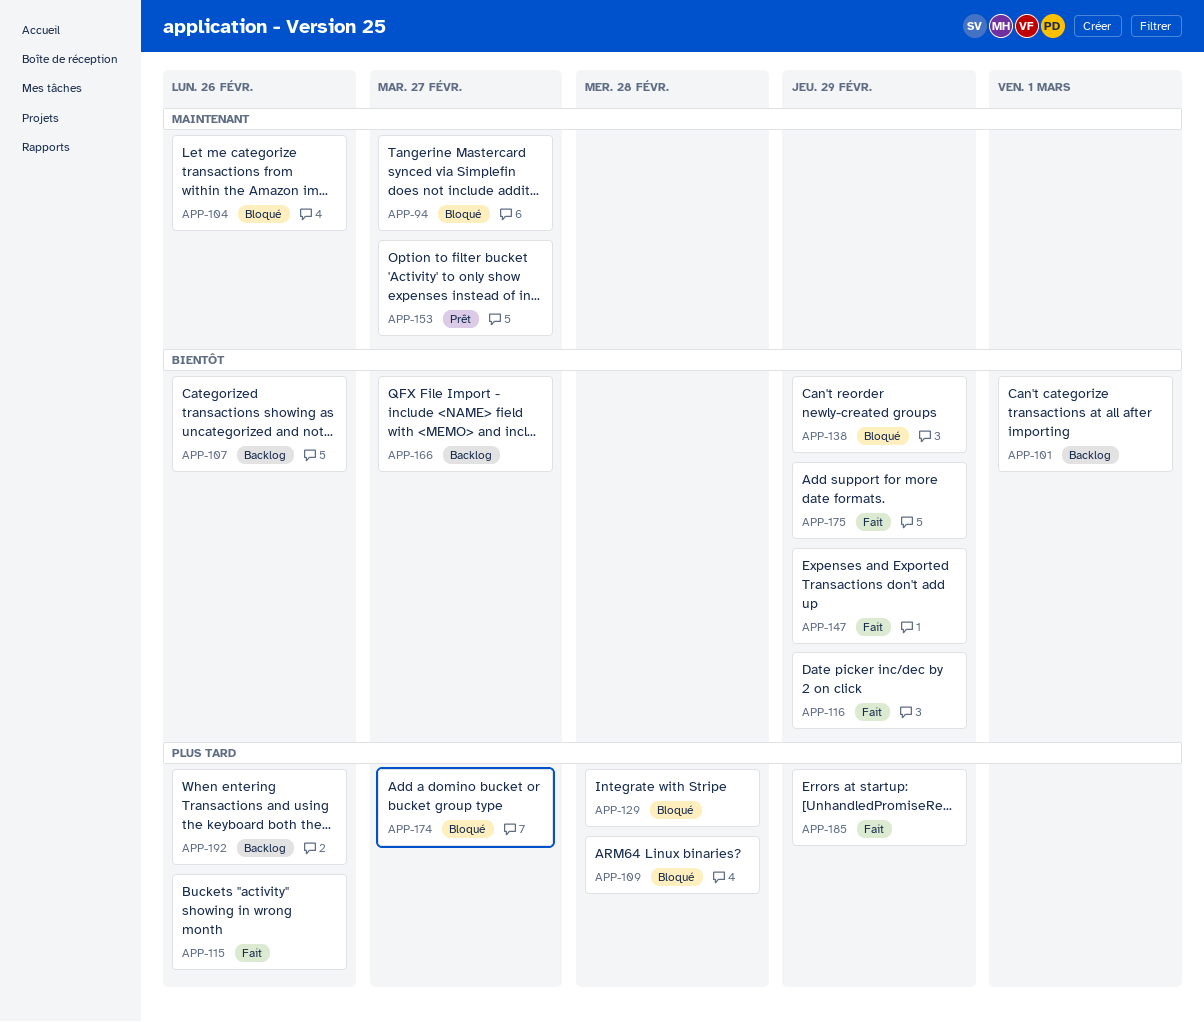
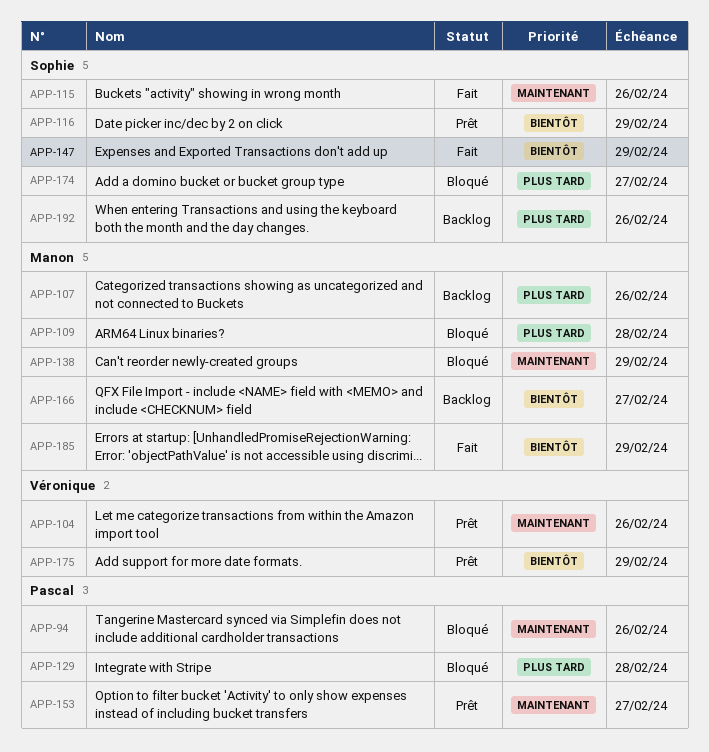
APP-94, due: Feb 27 -> Feb 26
APP-101: present -> none
APP-104, status: Bloqué -> Prêt
APP-107, priority: Bientôt -> Plus tard
APP-115, priority: Plus tard -> Maintenant
APP-116, status: Fait -> Prêt
APP-138, priority: Bientôt -> Maintenant
APP-175, status: Fait -> Prêt
APP-185, priority: Plus tard -> Bientôt

